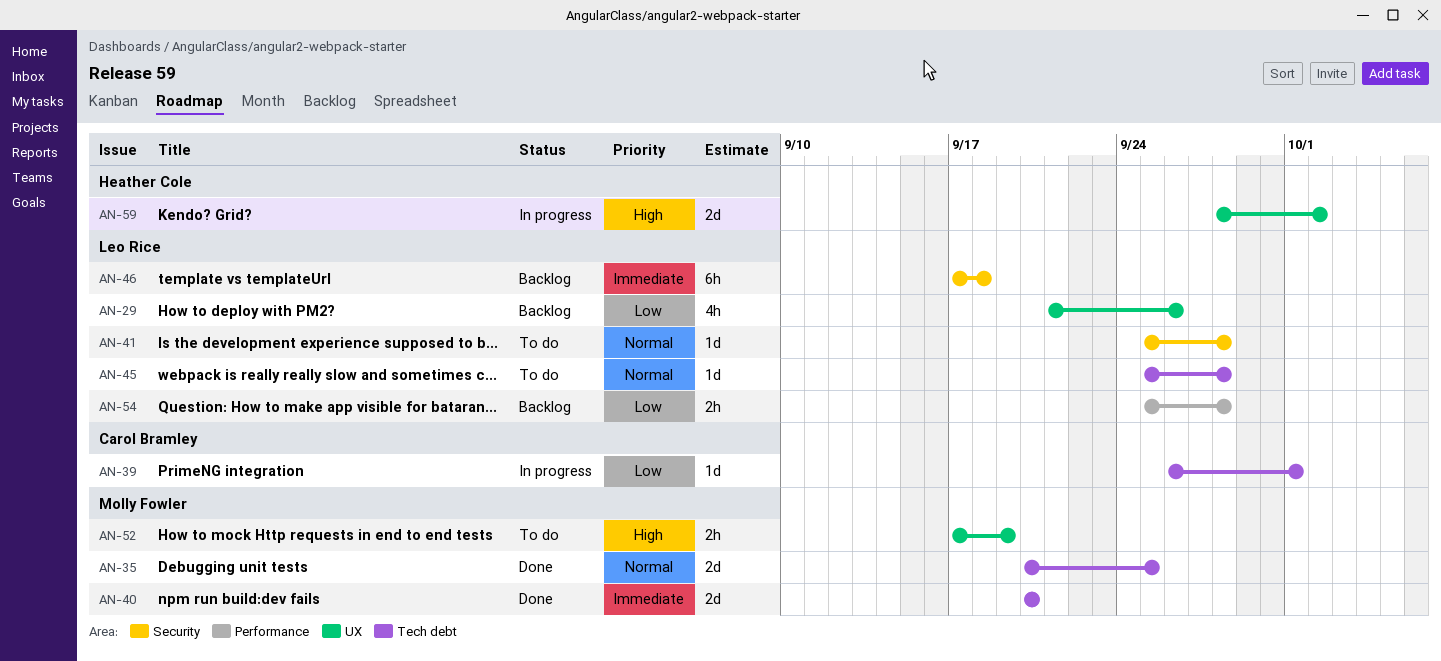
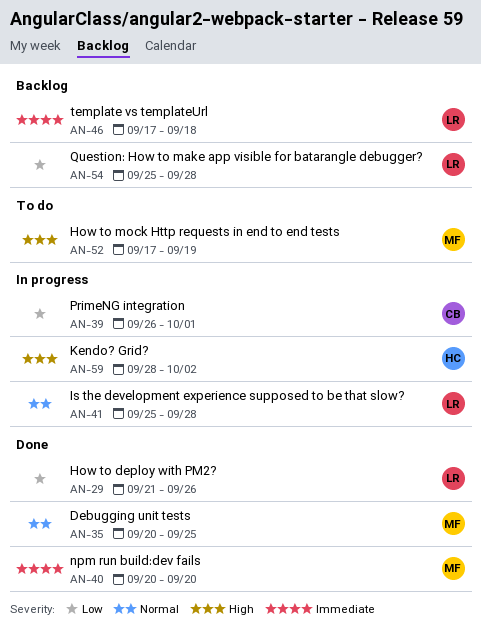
AN-29, status: Backlog -> Done
AN-41, status: To do -> In progress
AN-45: present -> none

